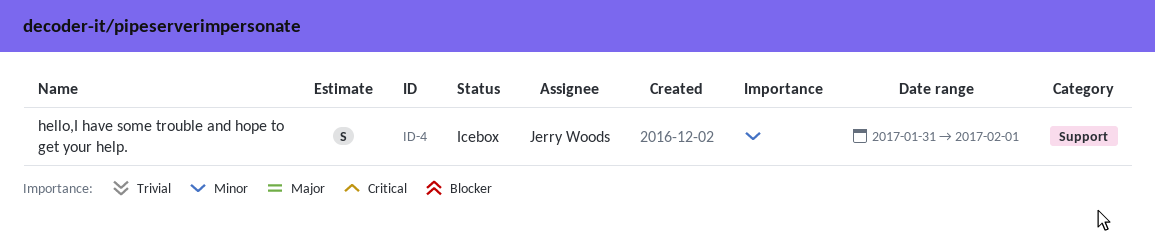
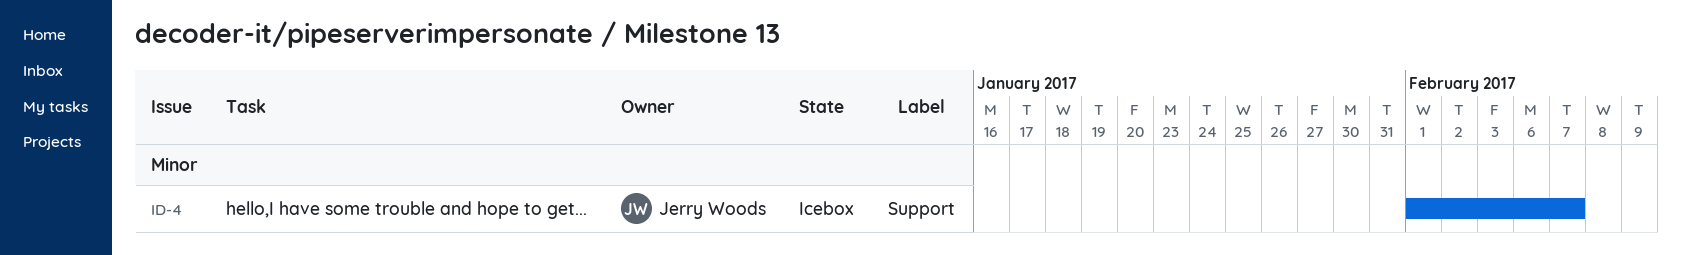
ID-4, start: Jan 31 -> Feb 1
ID-4, due: Feb 1 -> Feb 7

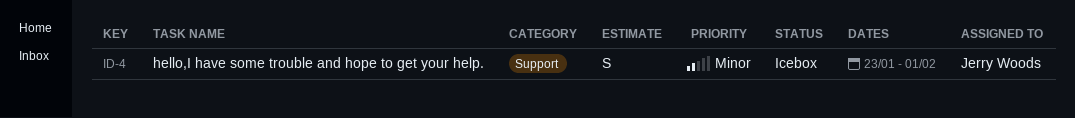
ID-4, start: Feb 1 -> Jan 23
ID-4, due: Feb 7 -> Feb 1

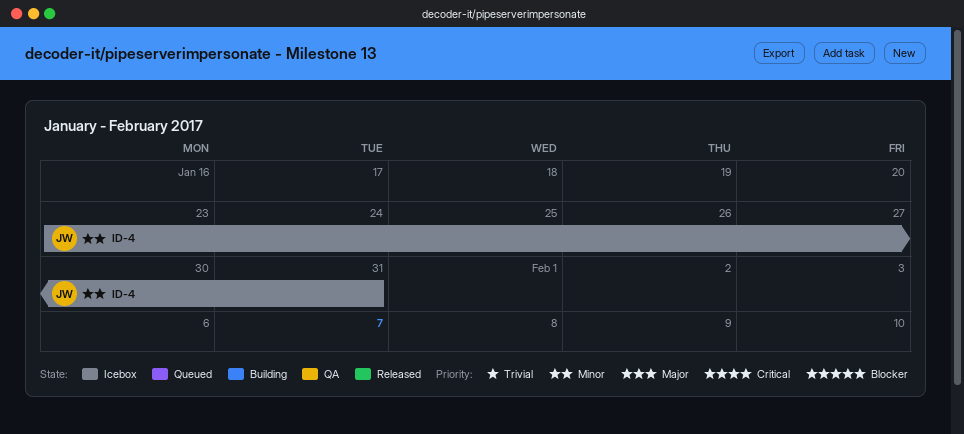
ID-4, due: Feb 1 -> Jan 31

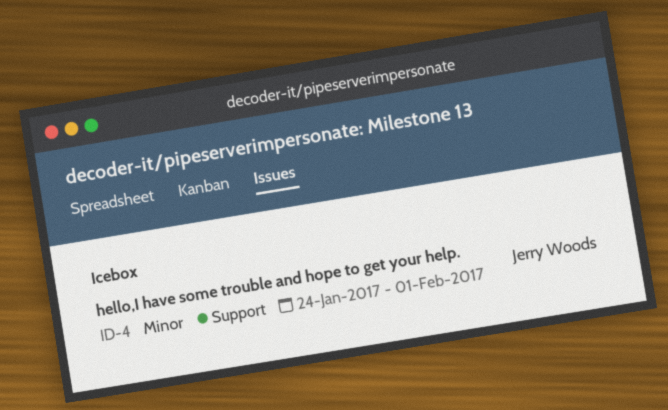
ID-4, start: Jan 23 -> Jan 24
ID-4, due: Jan 31 -> Feb 1

